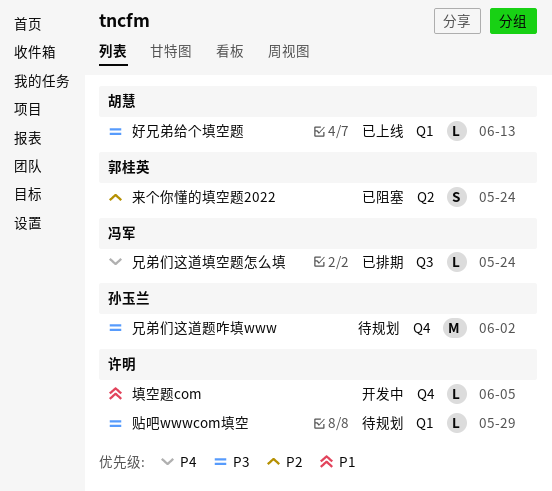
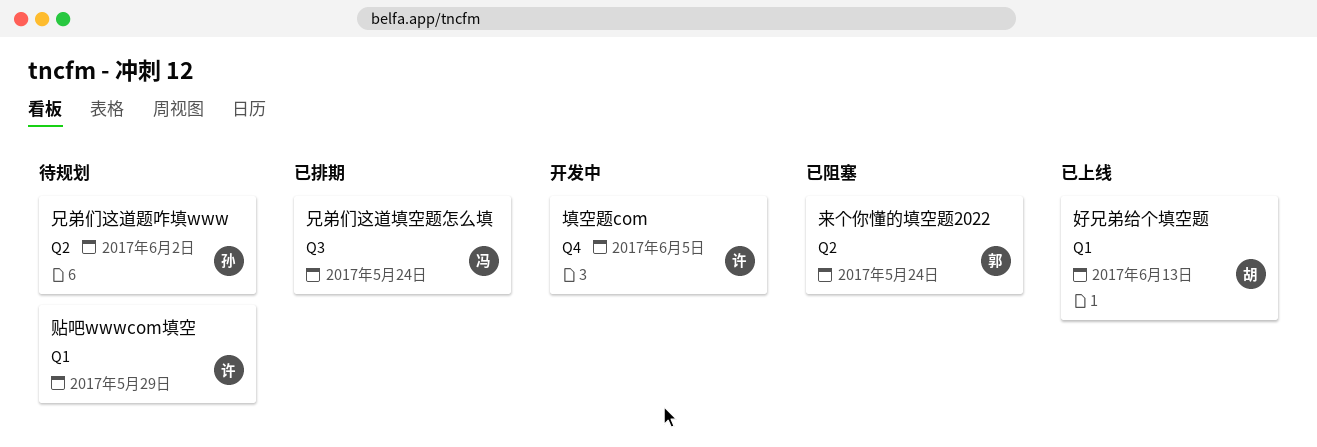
兄弟们这道题咋填www, label: Q4 -> Q2

